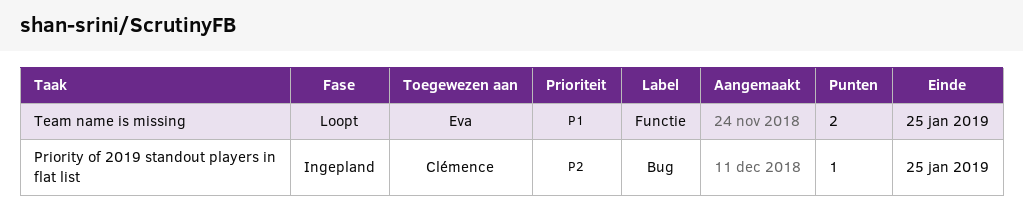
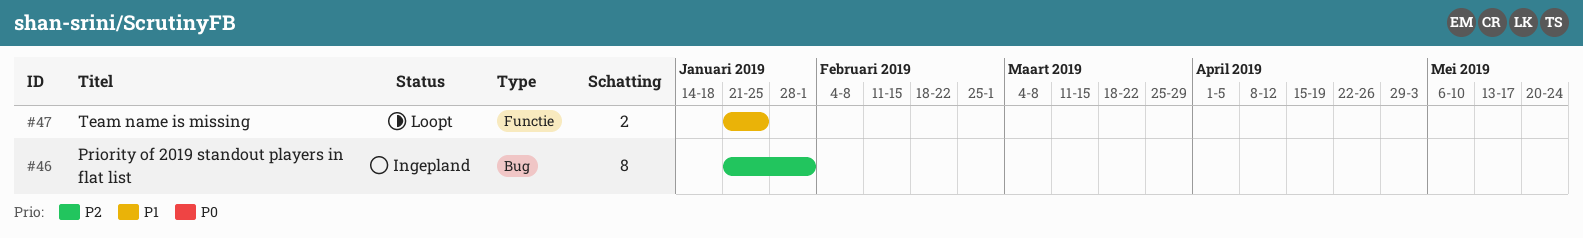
Priority of 2019 standout players in flat list, estimate: 1 -> 8
Priority of 2019 standout players in flat list, due: Jan 25 -> Feb 1

